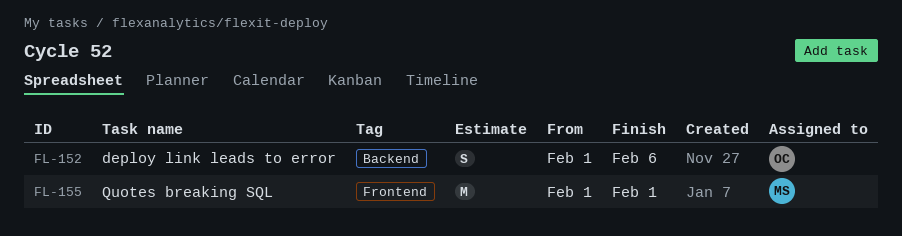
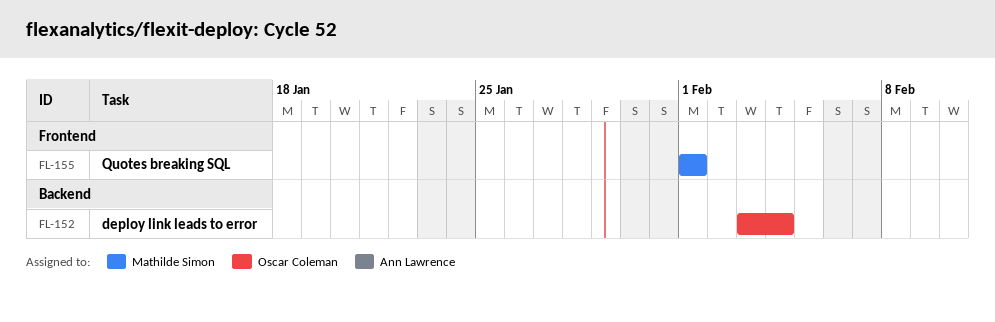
FL-152, start: Feb 1 -> Feb 3
FL-152, due: Feb 6 -> Feb 4

